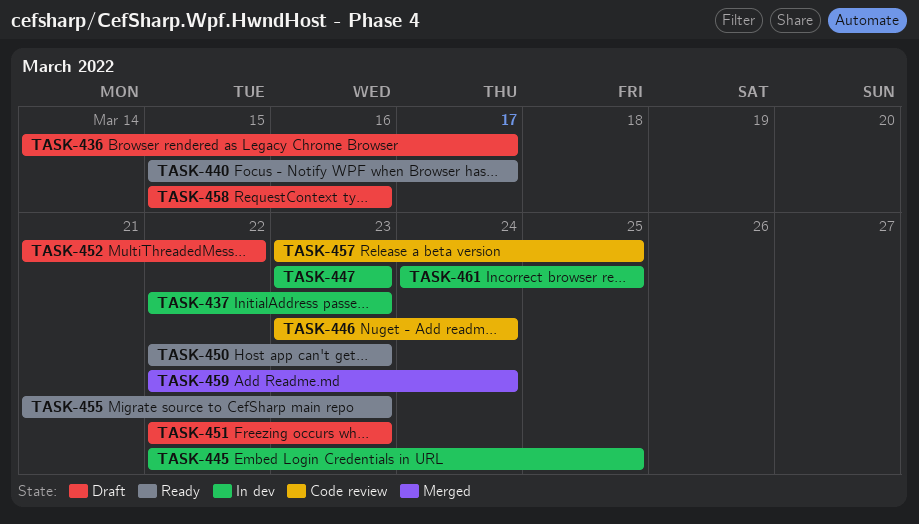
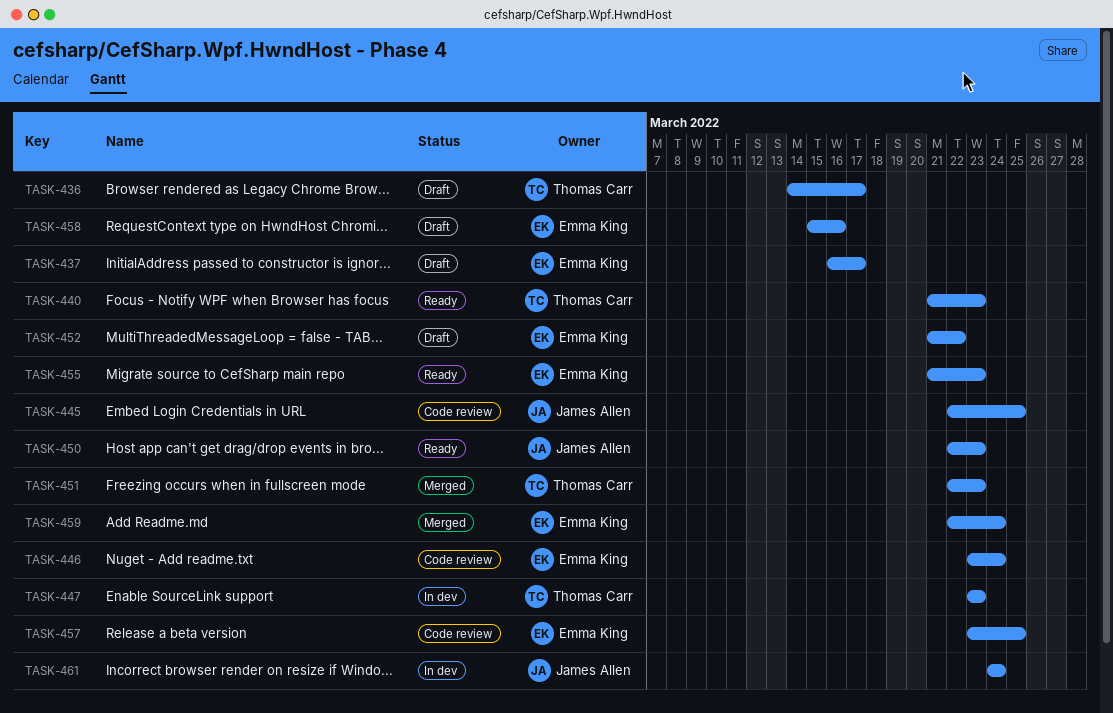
TASK-437, status: In dev -> Draft
TASK-437, start: Mar 22 -> Mar 16
TASK-437, due: Mar 23 -> Mar 17
TASK-440, start: Mar 15 -> Mar 21
TASK-440, due: Mar 17 -> Mar 23
TASK-445, status: In dev -> Code review
TASK-451, status: Draft -> Merged
TASK-461, due: Mar 25 -> Mar 24

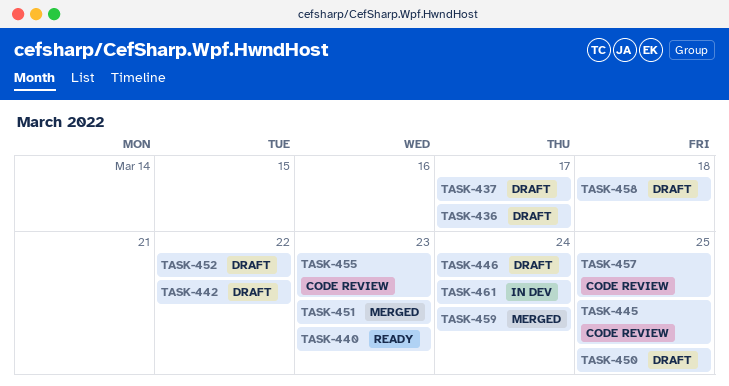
TASK-442: none -> present
TASK-446, status: Code review -> Draft
TASK-447: present -> none
TASK-450, status: Ready -> Draft
TASK-450, due: Mar 23 -> Mar 25
TASK-455, status: Ready -> Code review
TASK-458, due: Mar 16 -> Mar 18

